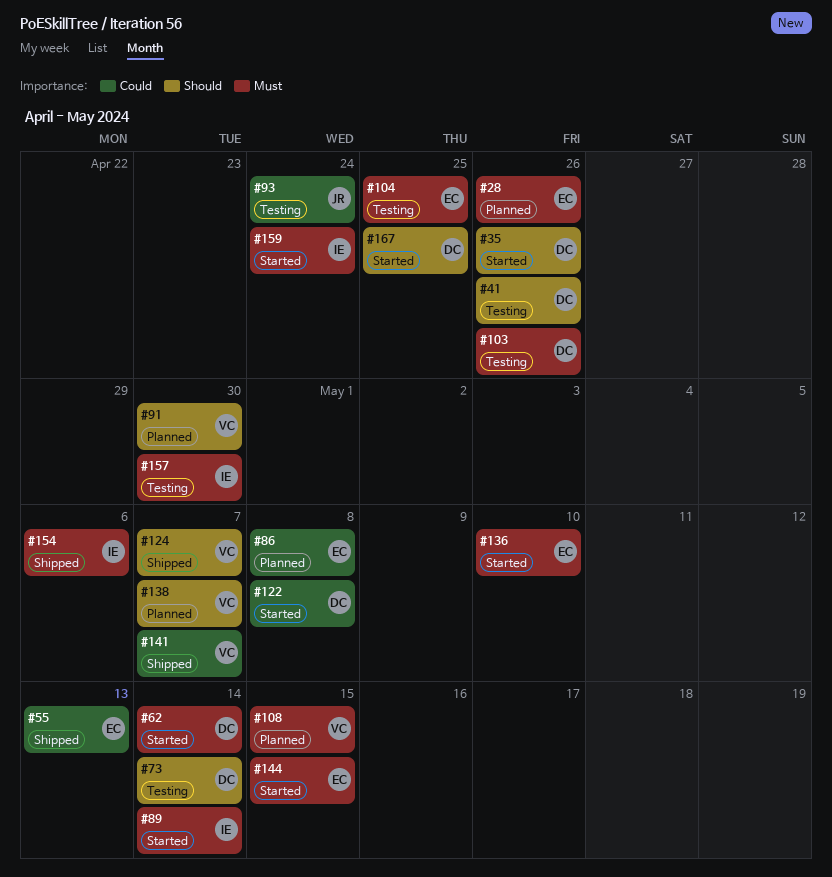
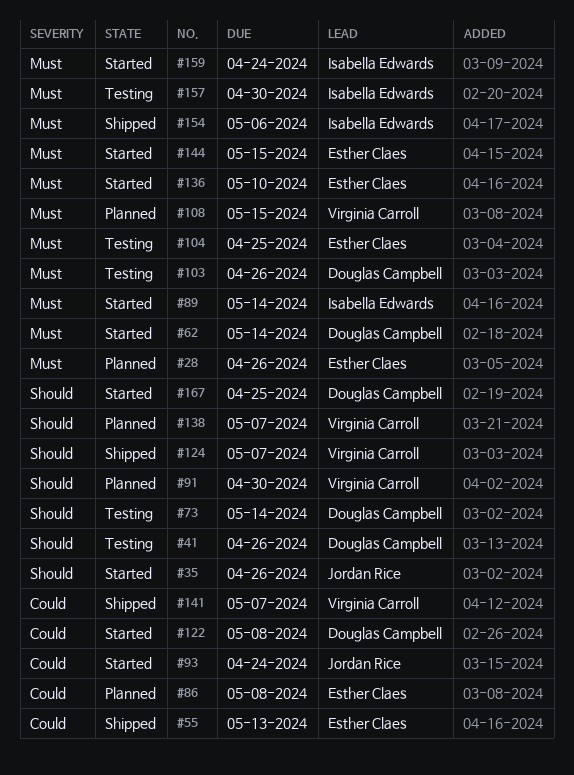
#35, owner: Douglas Campbell -> Jordan Rice
#93, status: Testing -> Started

